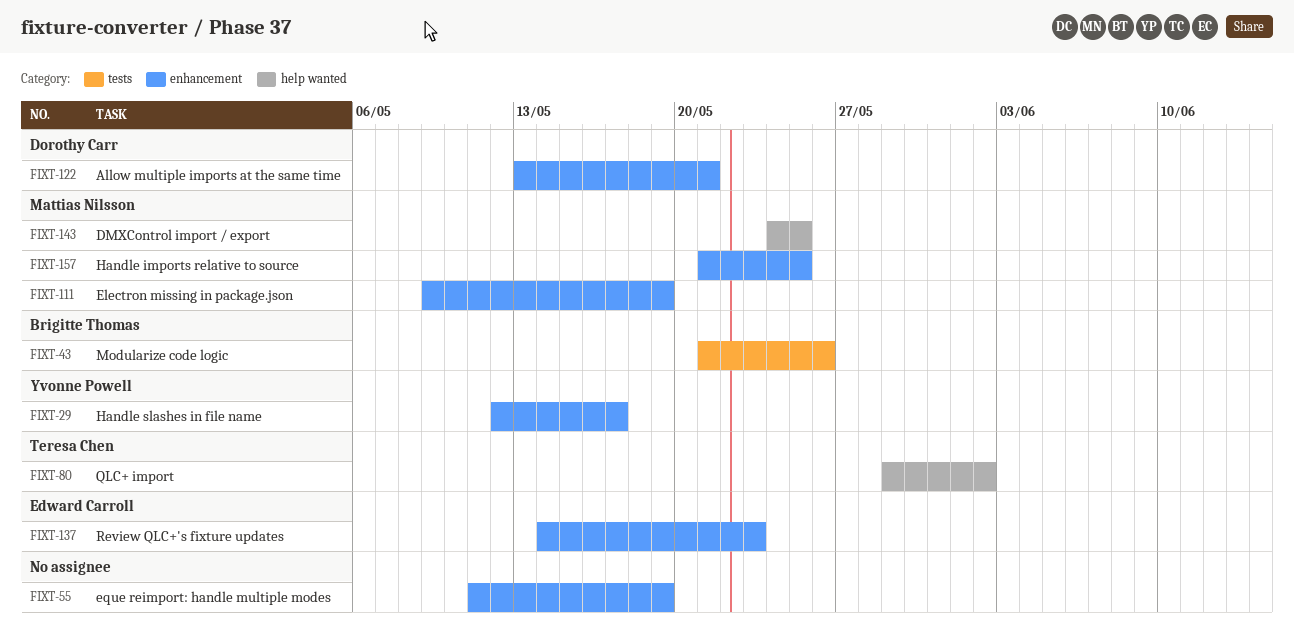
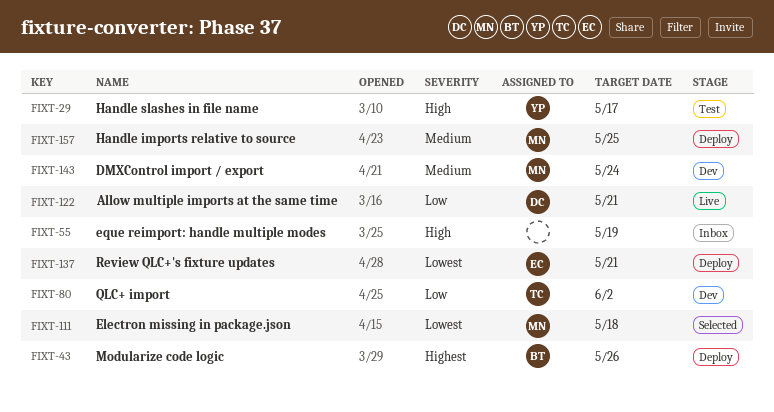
FIXT-111, due: May 19 -> May 18
FIXT-137, due: May 23 -> May 21
FIXT-143, due: May 25 -> May 24

